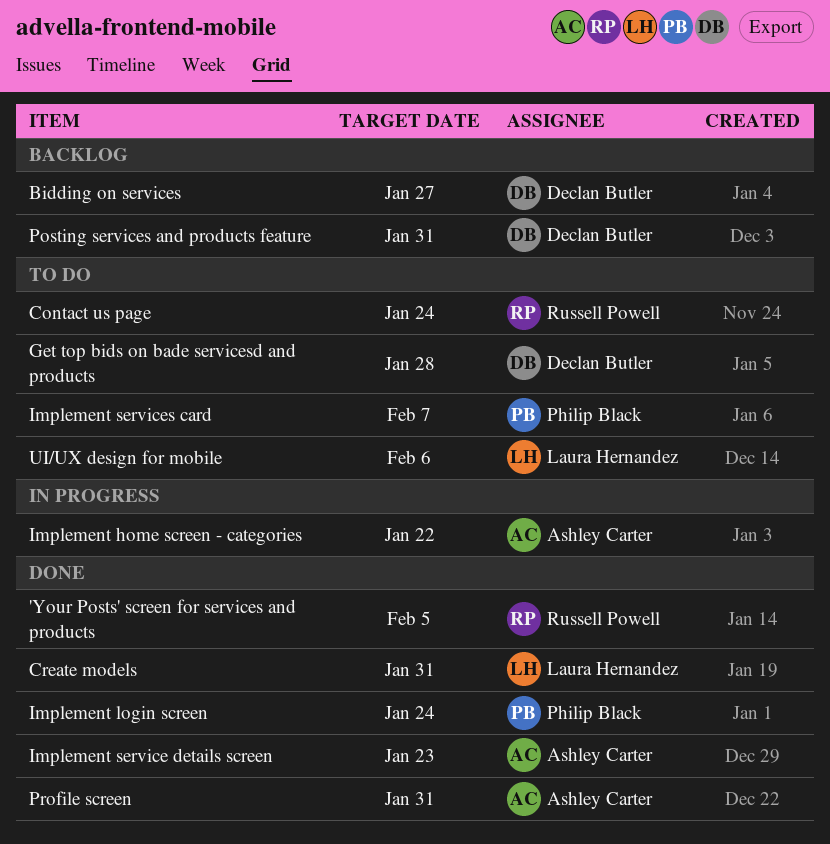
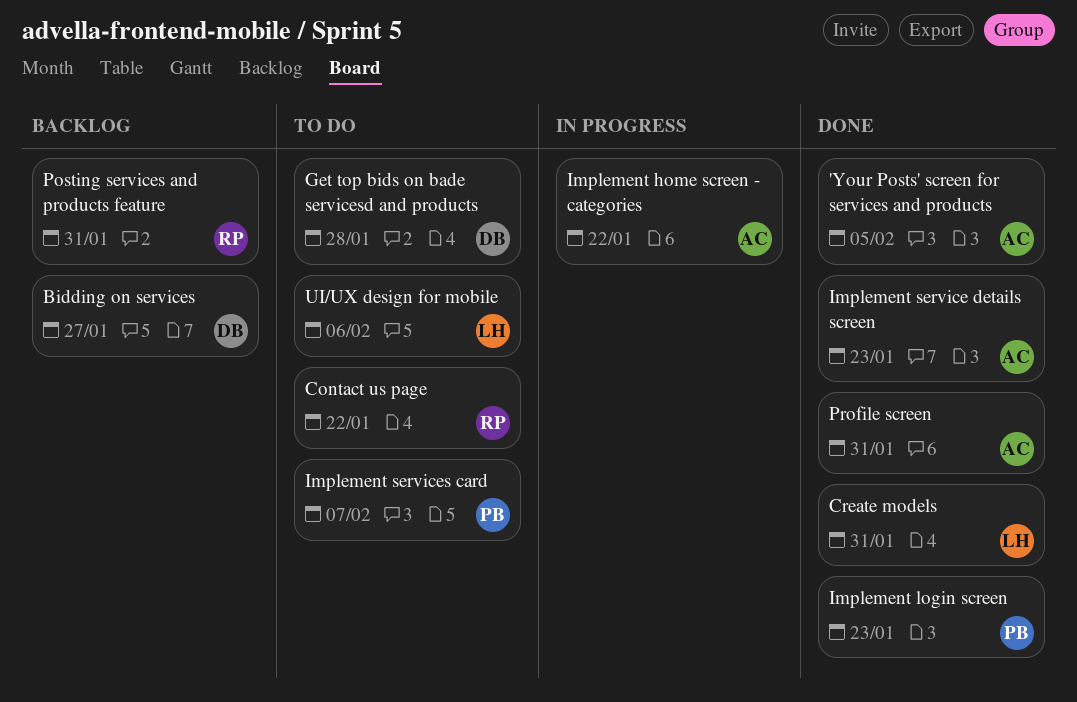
'Your Posts' screen for services and products, owner: Russell Powell -> Ashley Carter
Contact us page, due: Jan 24 -> Jan 22
Implement login screen, due: Jan 24 -> Jan 23
Posting services and products feature, owner: Declan Butler -> Russell Powell

